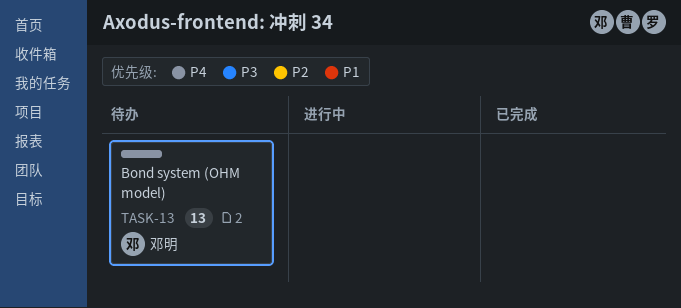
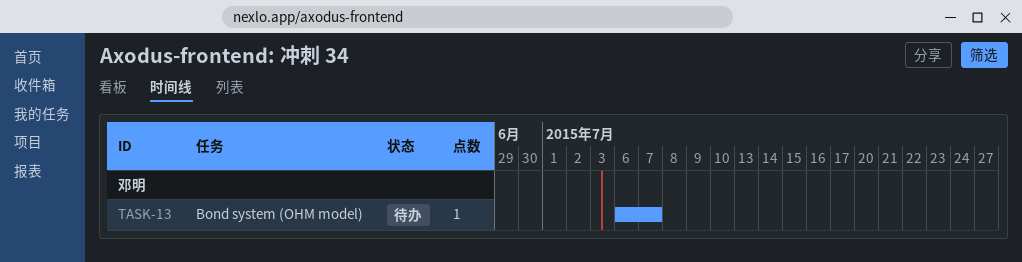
TASK-13, estimate: 13 -> 1

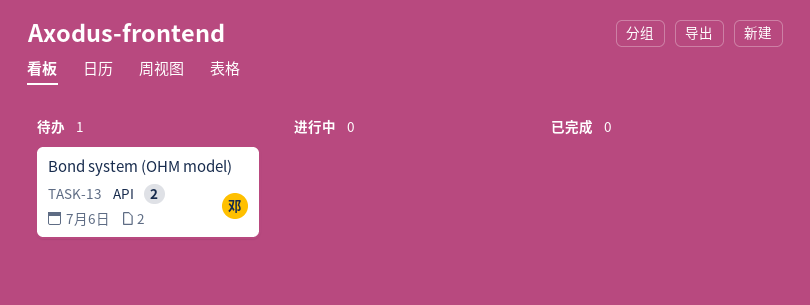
TASK-13, estimate: 1 -> 2
TASK-13, due: Jul 7 -> Jul 6

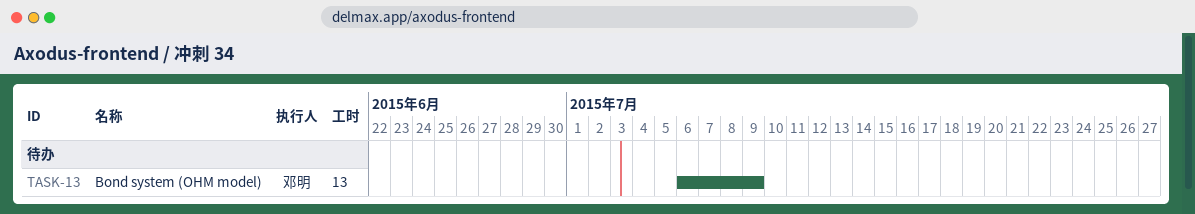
TASK-13, estimate: 2 -> 13
TASK-13, due: Jul 6 -> Jul 9

